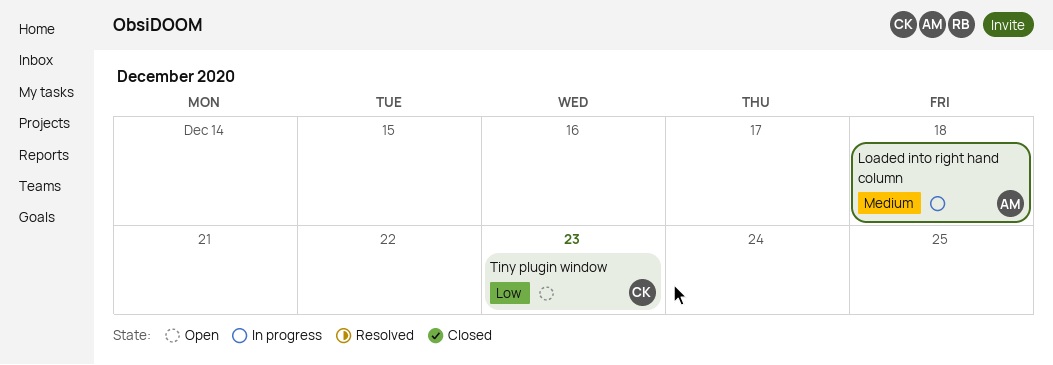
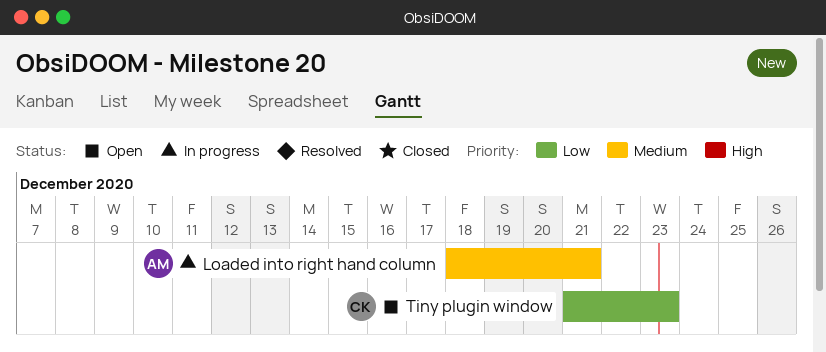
Loaded into right hand column, due: Dec 18 -> Dec 21

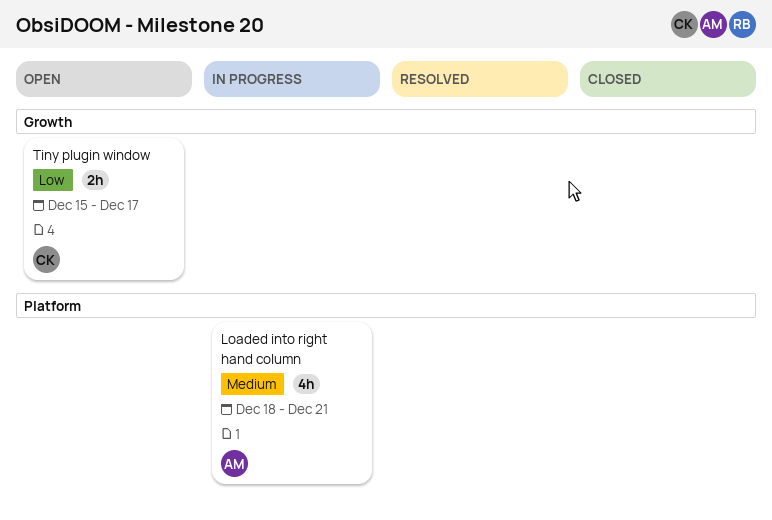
Tiny plugin window, start: Dec 21 -> Dec 15
Tiny plugin window, due: Dec 23 -> Dec 17

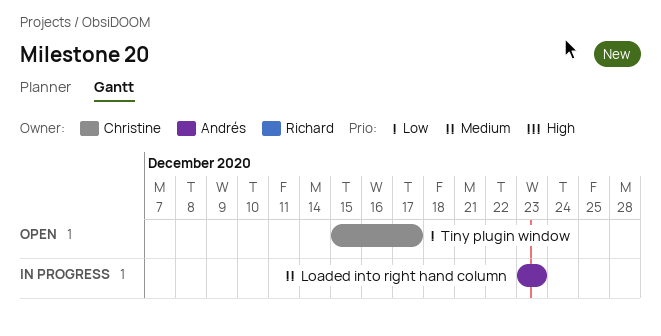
Loaded into right hand column, start: Dec 18 -> Dec 23
Loaded into right hand column, due: Dec 21 -> Dec 23

